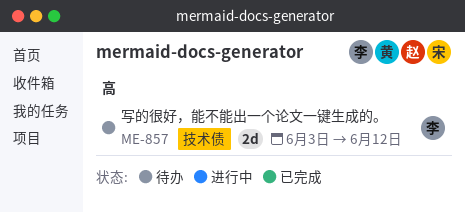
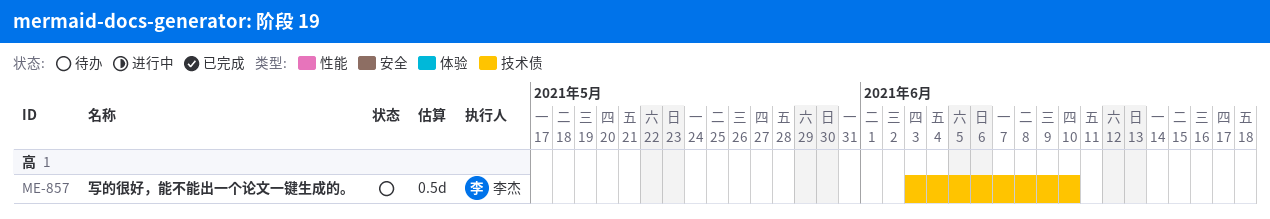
ME-857, estimate: 2d -> 0.5d
ME-857, due: Jun 12 -> Jun 10

